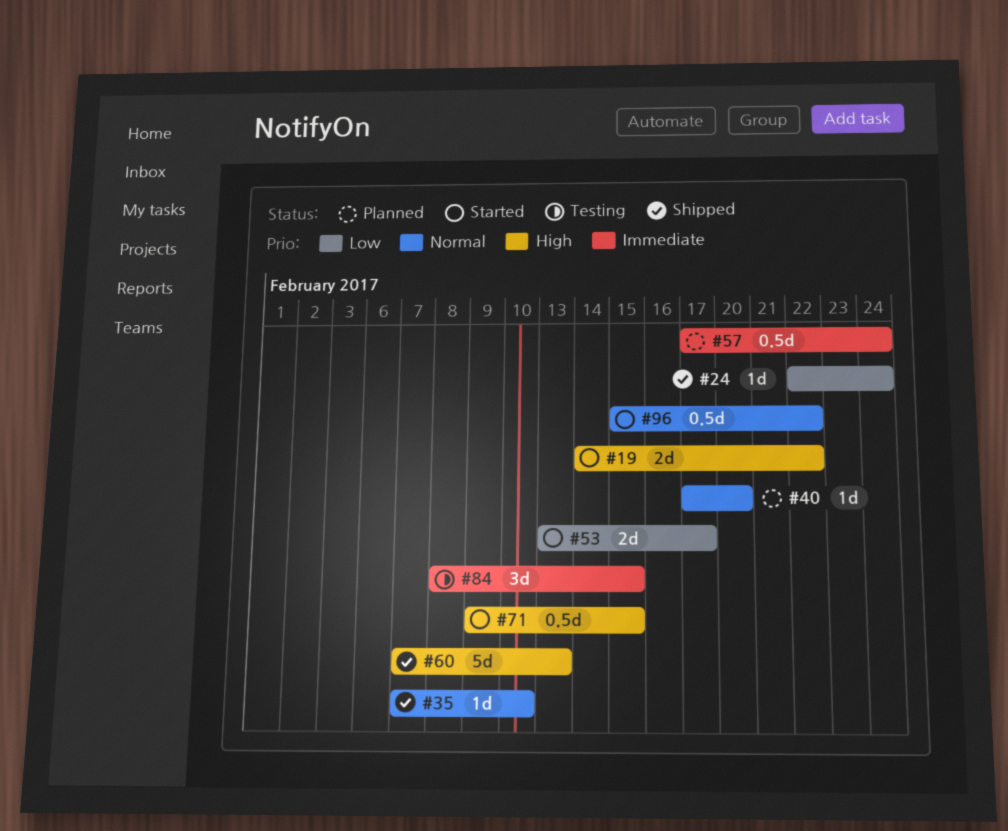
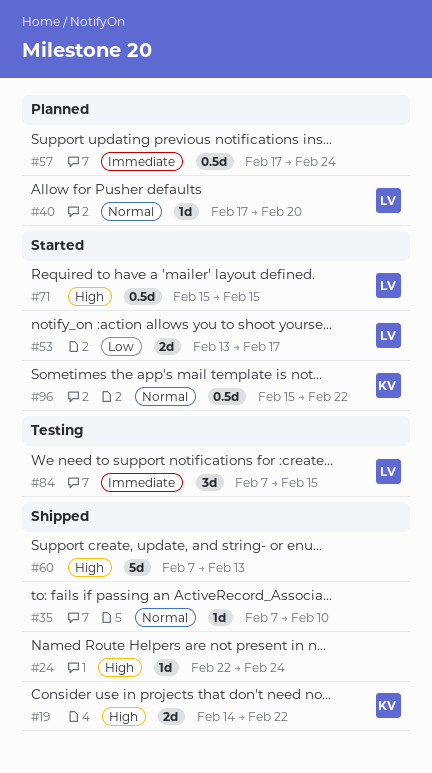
#19, status: Started -> Shipped
#24, priority: Low -> High
#71, start: Feb 9 -> Feb 15
#84, start: Feb 8 -> Feb 7

